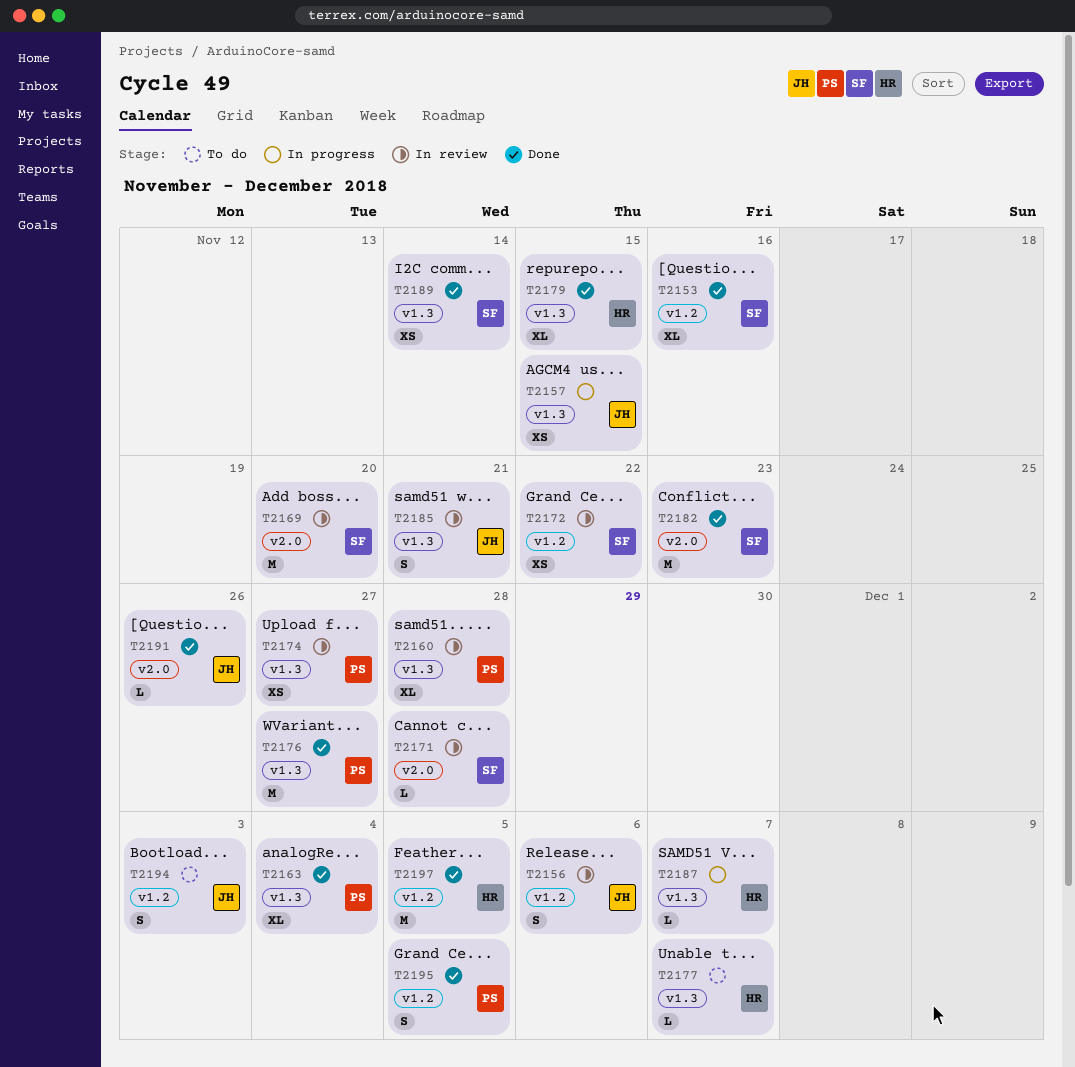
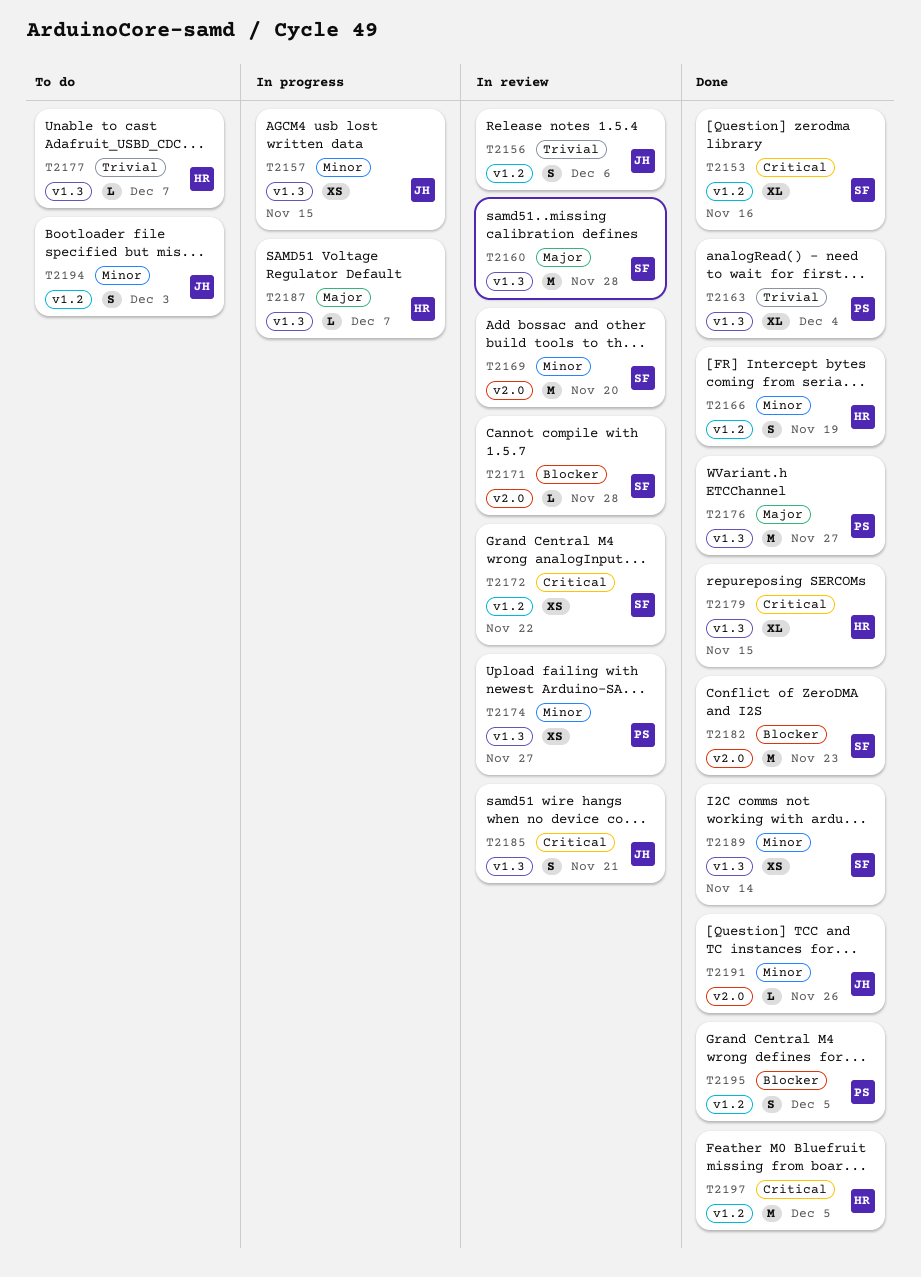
T2160, owner: PS -> SF
T2160, estimate: XL -> M
T2166: none -> present

